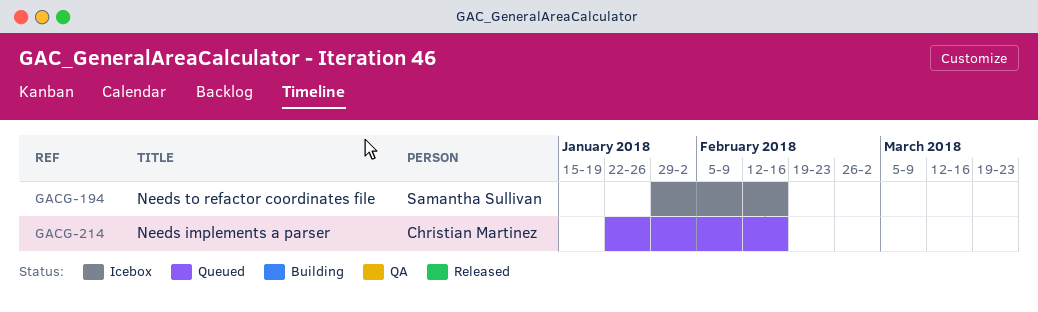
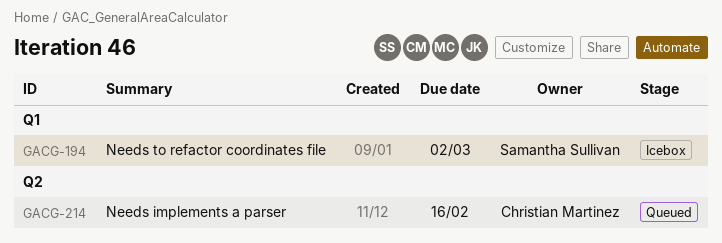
GACG-194, due: Feb 16 -> Mar 2

